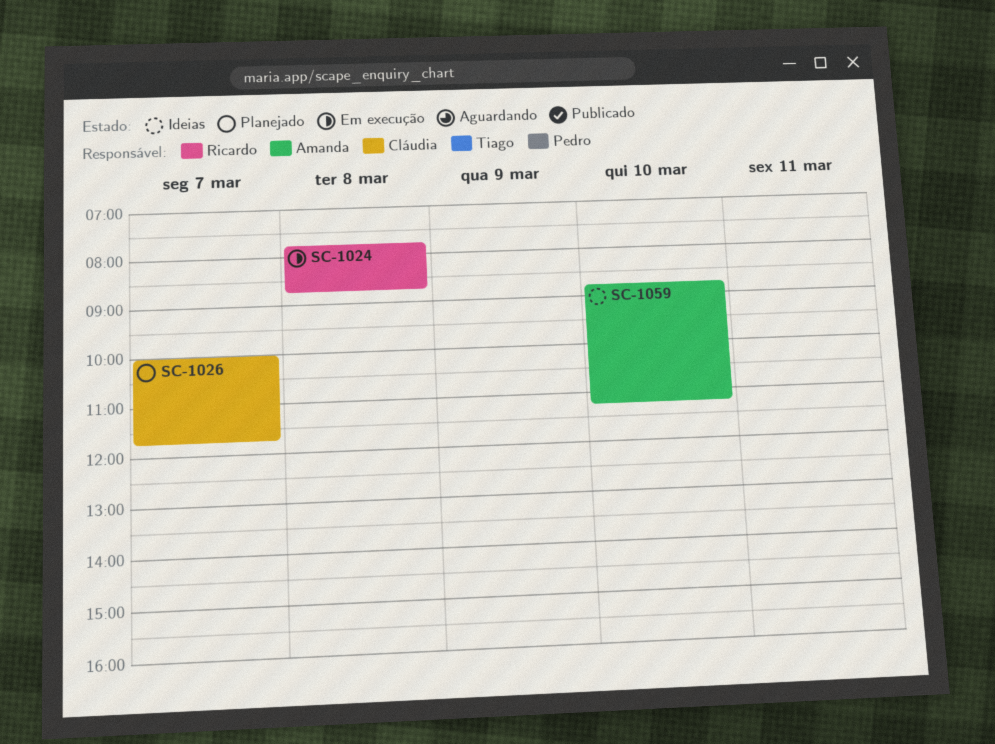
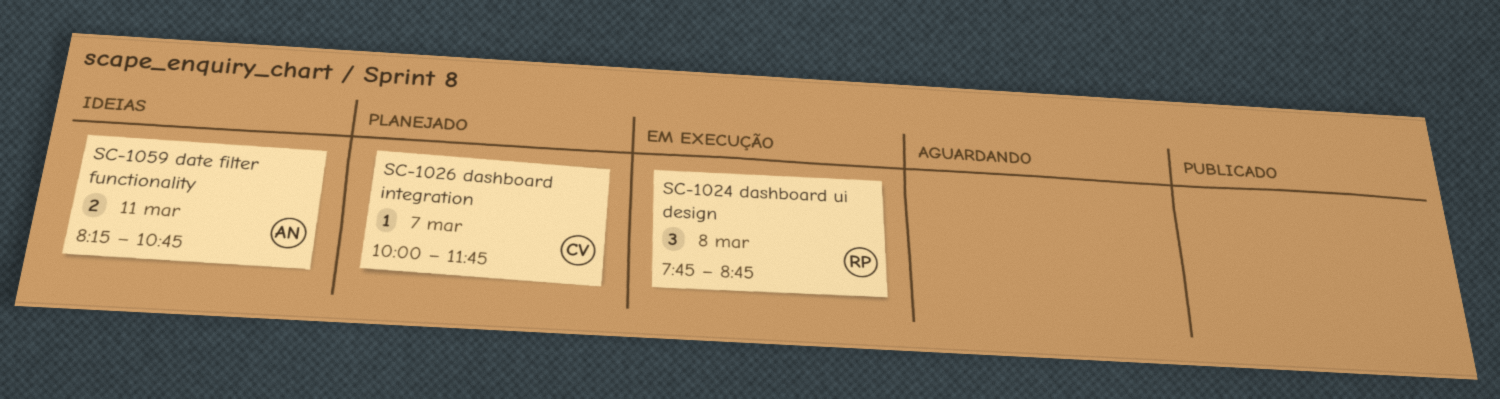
SC-1059, day: Mar 10 -> Mar 11
SC-1059, begins: 08:45 -> 08:15
SC-1059, ends: 11:15 -> 10:45

